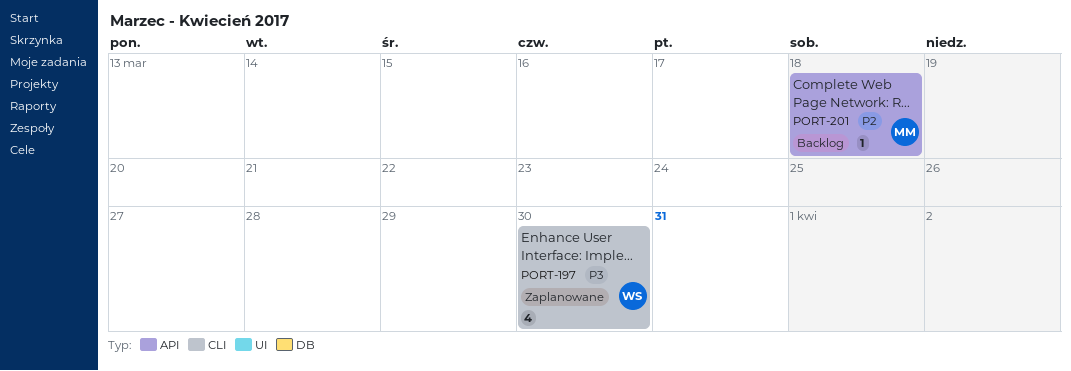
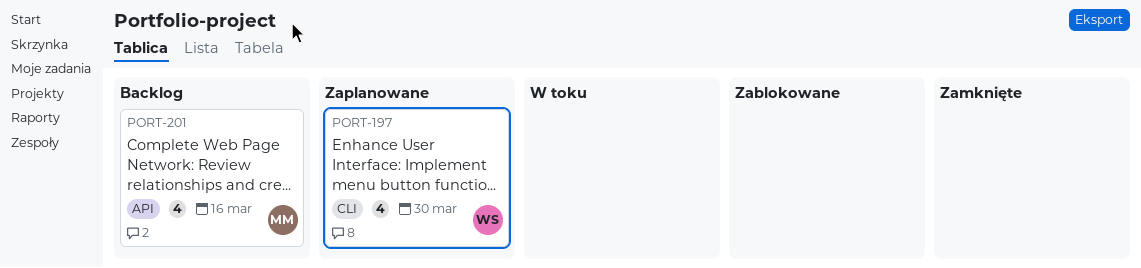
PORT-201, estimate: 1 -> 4
PORT-201, due: Mar 18 -> Mar 16

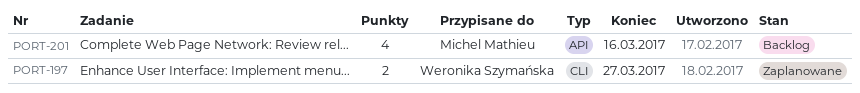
PORT-197, estimate: 4 -> 2
PORT-197, due: Mar 30 -> Mar 27

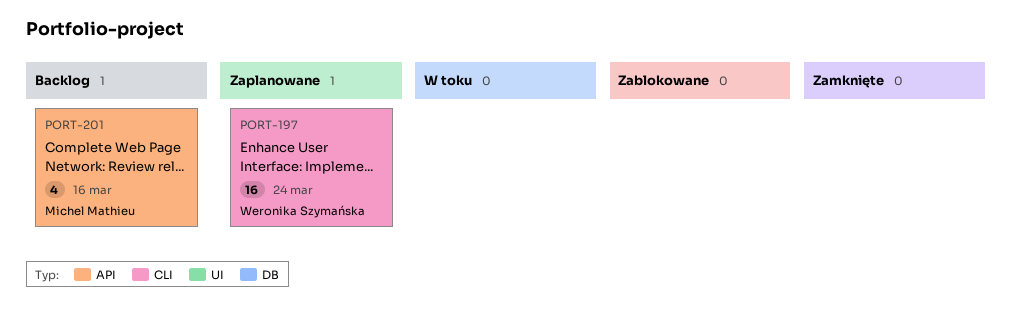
PORT-197, estimate: 2 -> 16
PORT-197, due: Mar 27 -> Mar 24

